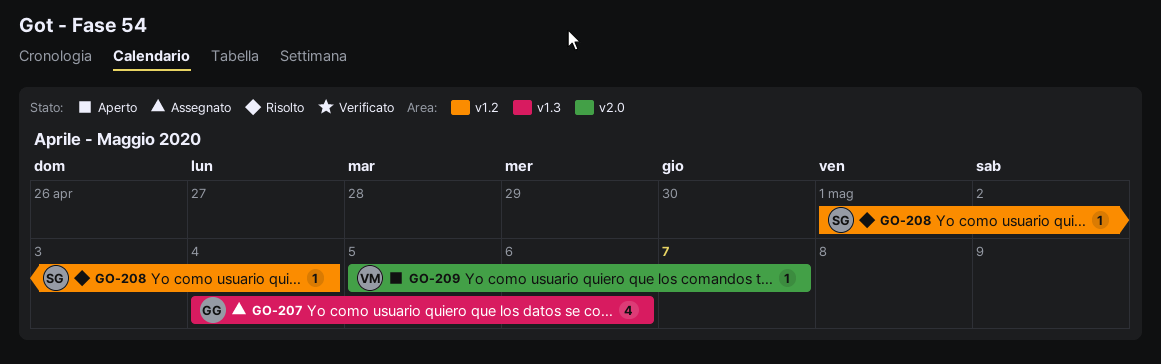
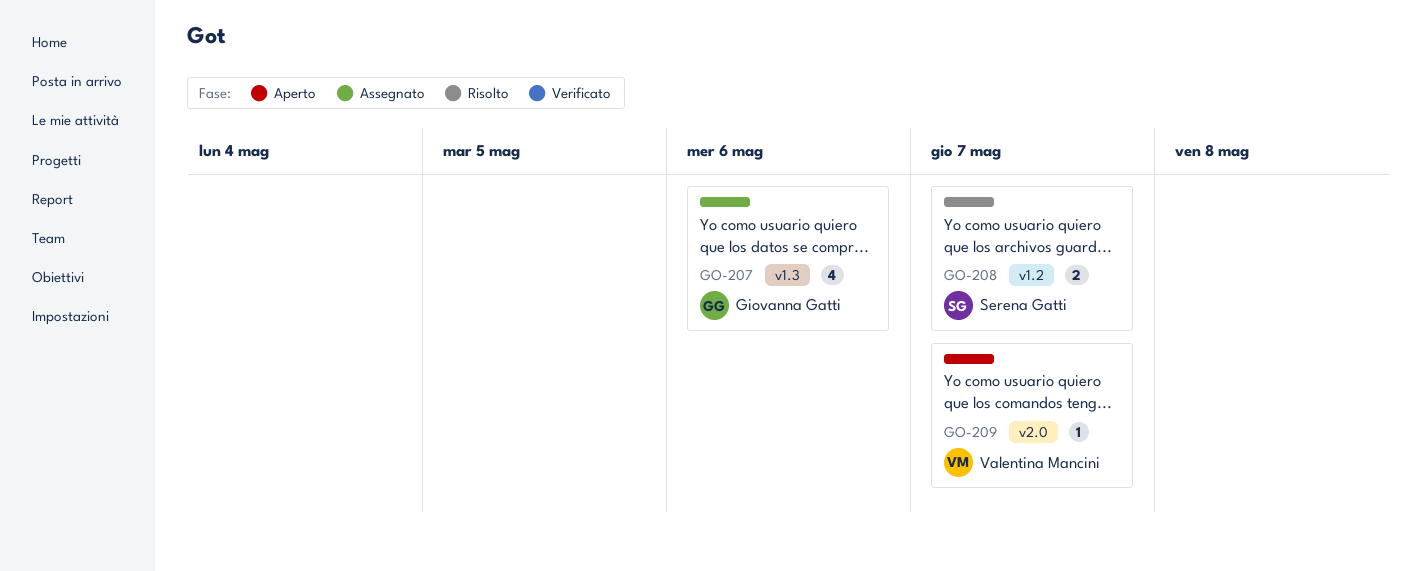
GO-208, estimate: 1 -> 2
GO-208, due: May 4 -> May 7

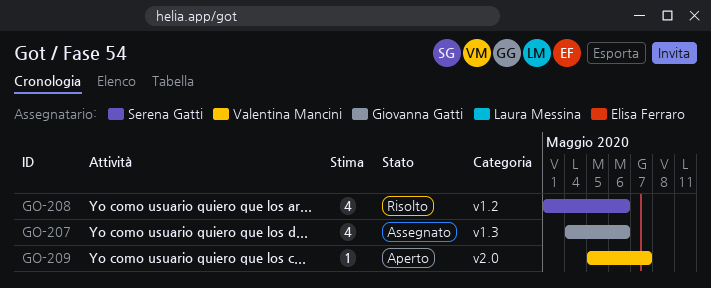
GO-208, estimate: 2 -> 4
GO-208, due: May 7 -> May 6

